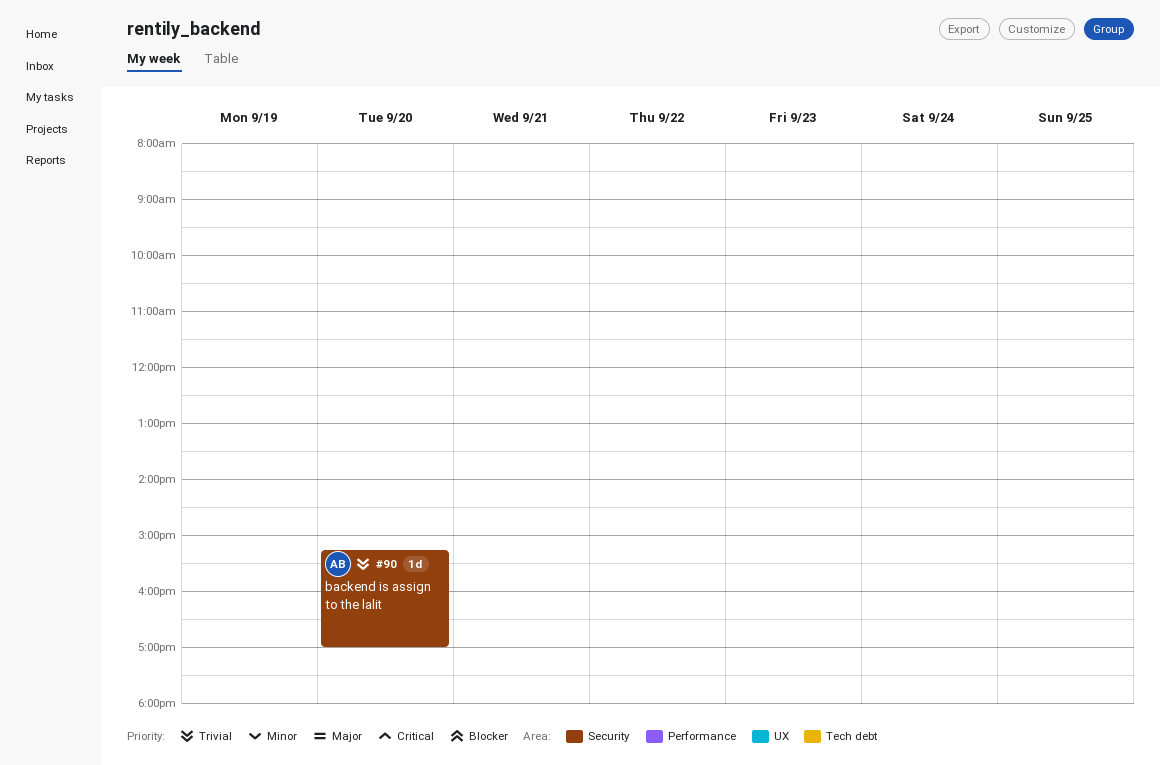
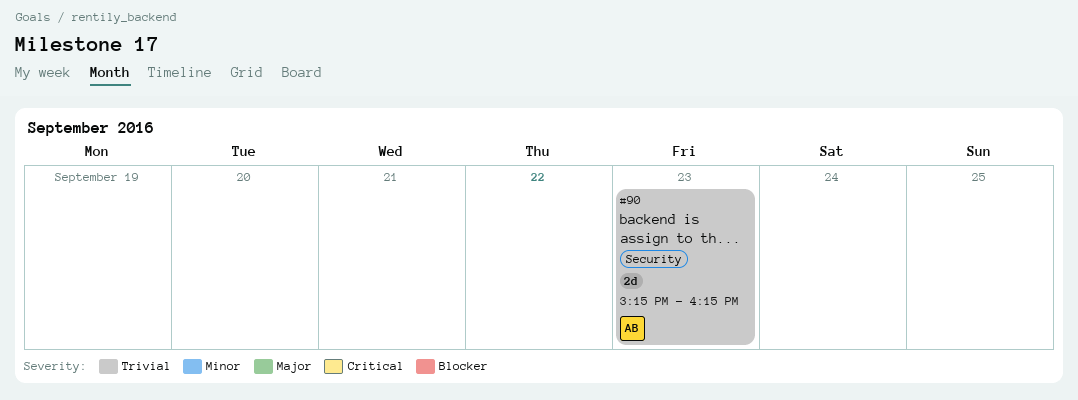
#90, estimate: 1d -> 2d
#90, day: Sep 20 -> Sep 23
#90, ends: 17:00 -> 16:15

